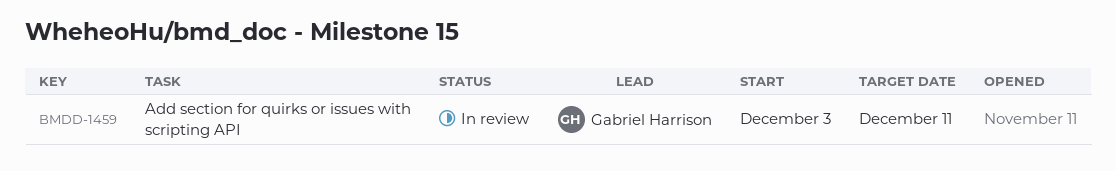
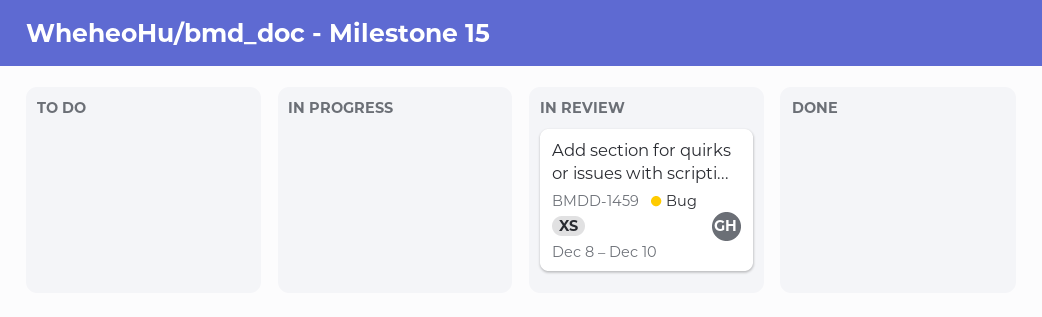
BMDD-1459, start: Dec 3 -> Dec 8
BMDD-1459, due: Dec 11 -> Dec 10

